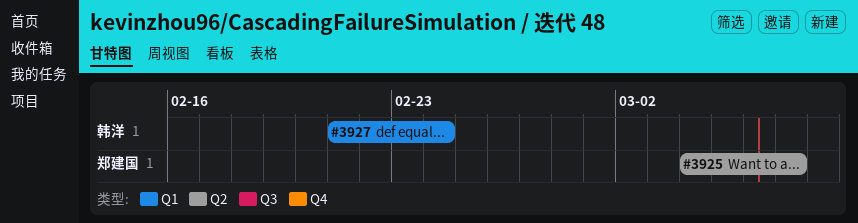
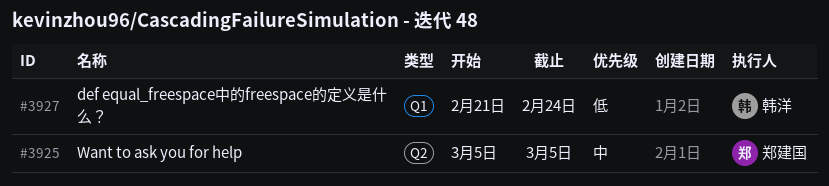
#3925, start: Mar 4 -> Mar 5
#3925, due: Mar 7 -> Mar 5

